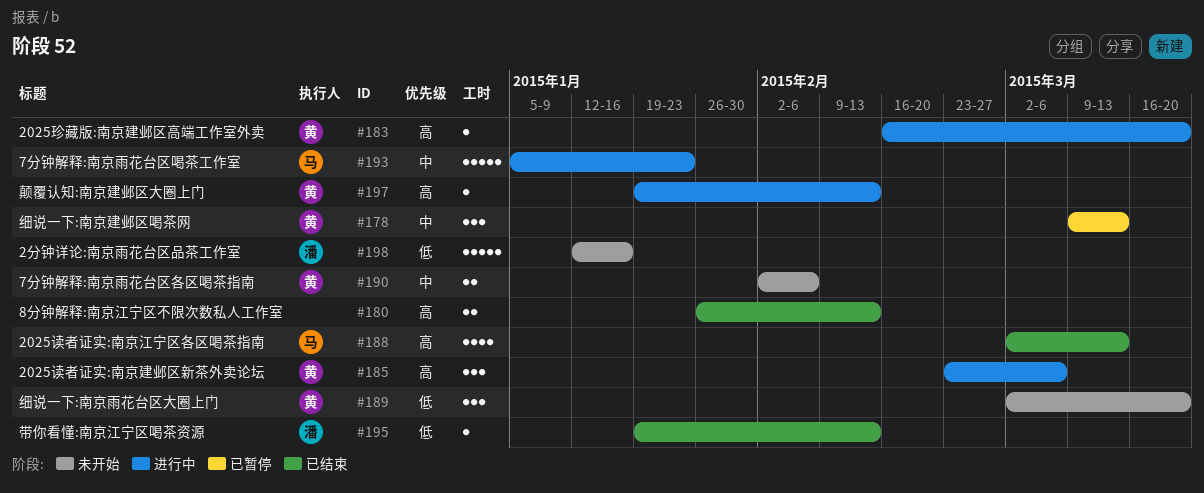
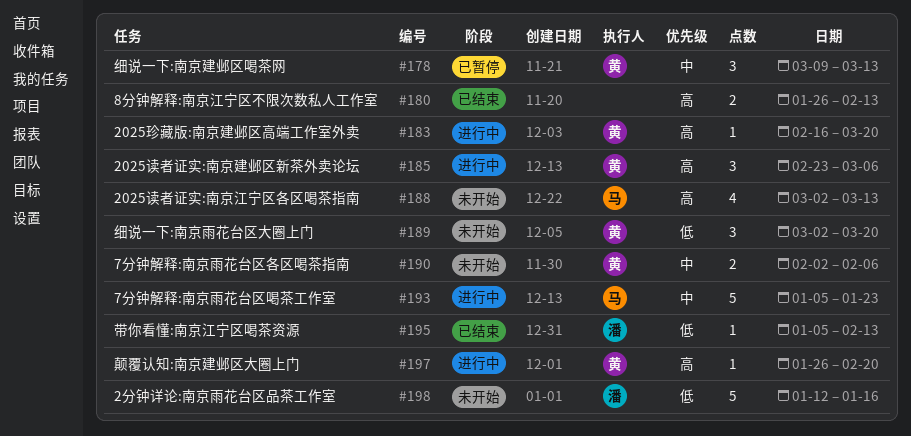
#188, status: 已结束 -> 未开始
#195, start: Jan 19 -> Jan 5
#197, start: Jan 19 -> Jan 26
#197, due: Feb 13 -> Feb 20

